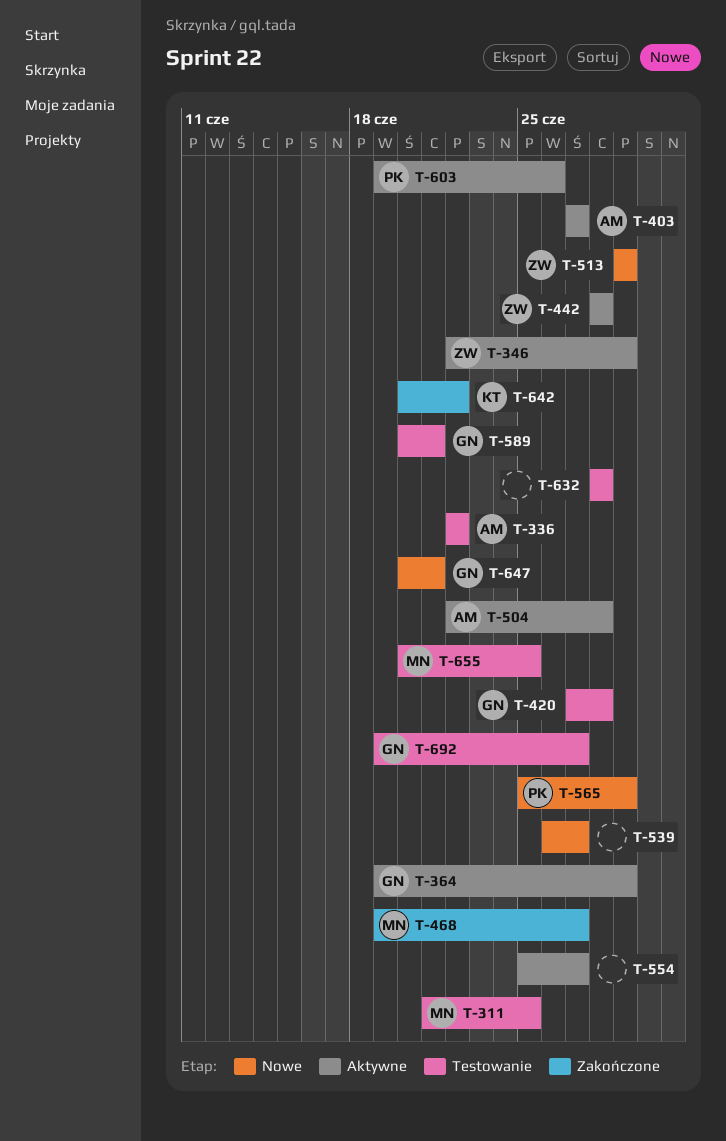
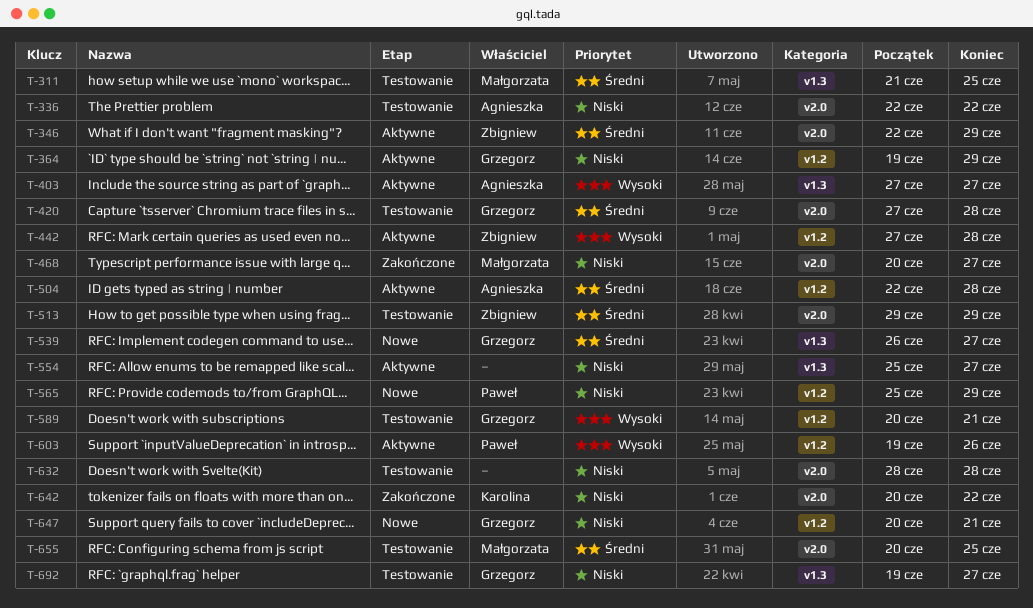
T-442, start: Jun 28 -> Jun 27
T-468, start: Jun 19 -> Jun 20
T-513, status: Nowe -> Testowanie
T-539, owner: none -> Grzegorz

